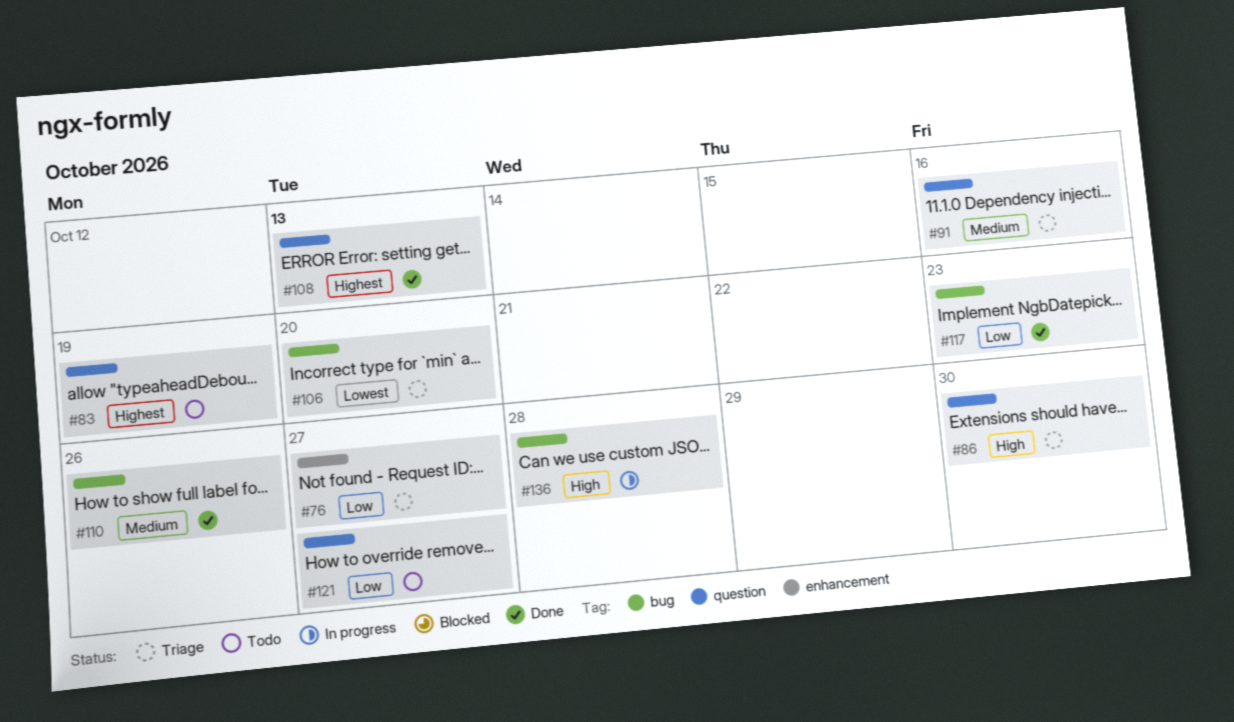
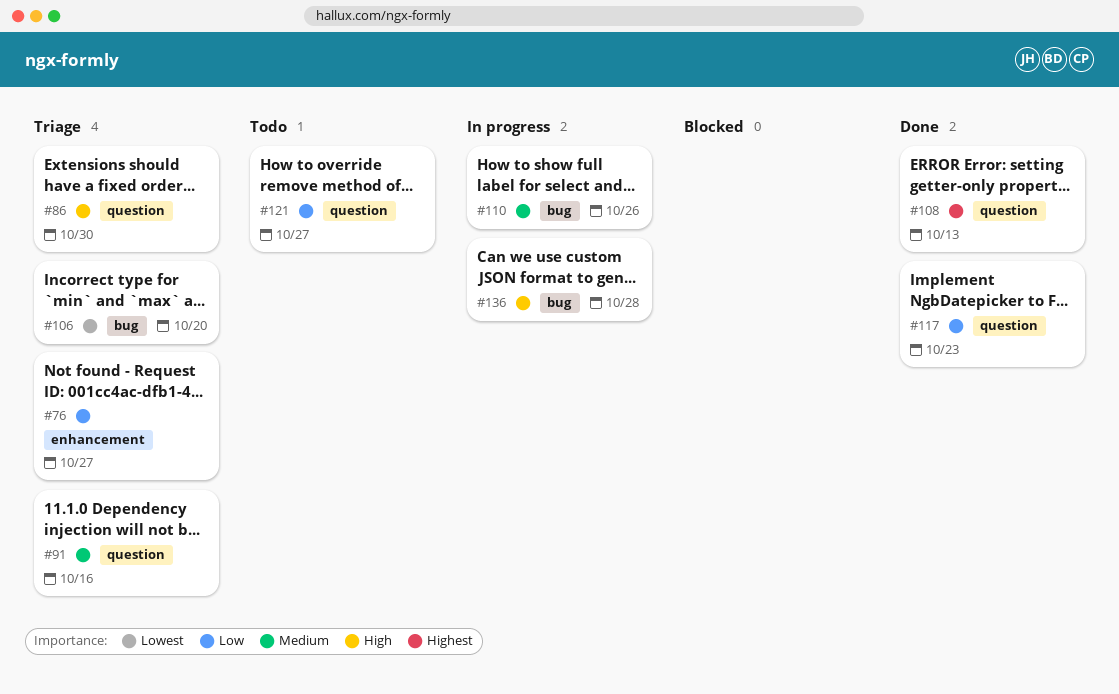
#83: present -> none
#110, status: Done -> In progress
#117, label: bug -> question

